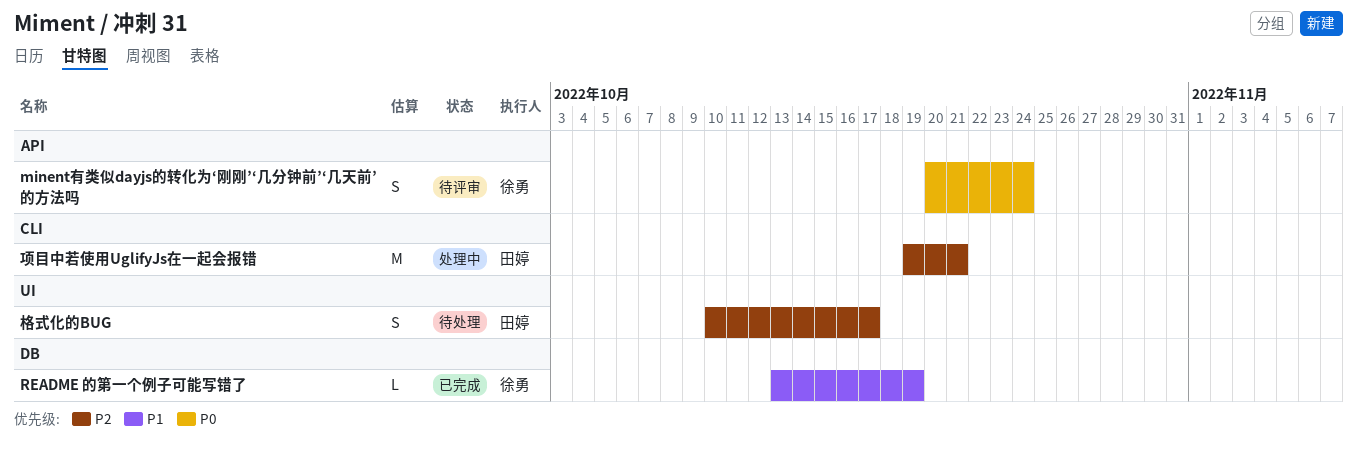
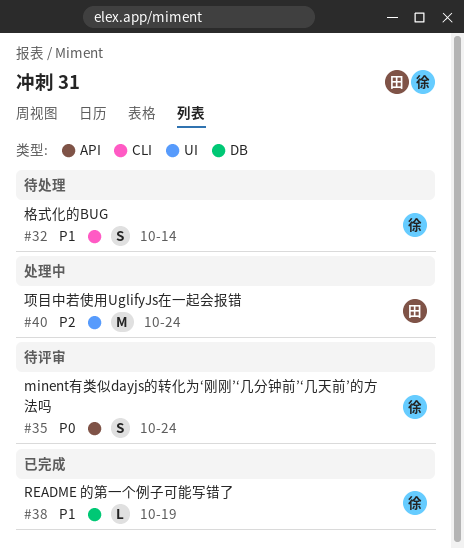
格式化的BUG, owner: 田婷 -> 徐勇
格式化的BUG, priority: P2 -> P1
格式化的BUG, label: UI -> CLI
格式化的BUG, due: Oct 17 -> Oct 14
项目中若使用UglifyJs在一起会报错, label: CLI -> UI
项目中若使用UglifyJs在一起会报错, due: Oct 21 -> Oct 24

